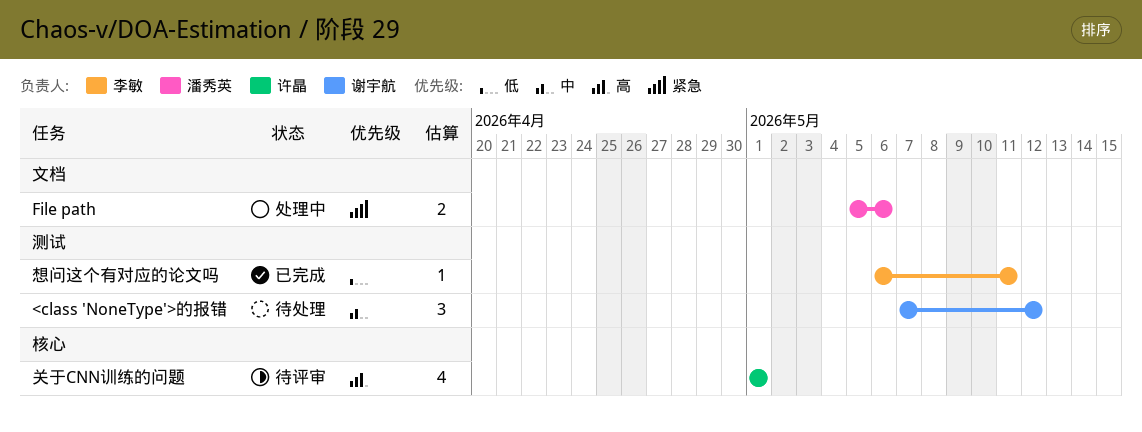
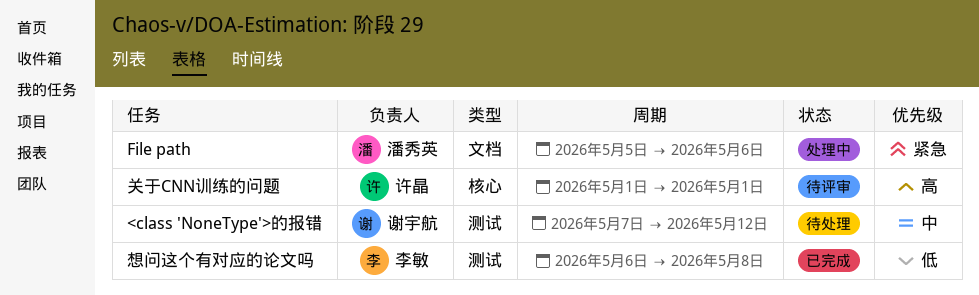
想问这个有对应的论文吗, due: May 11 -> May 8

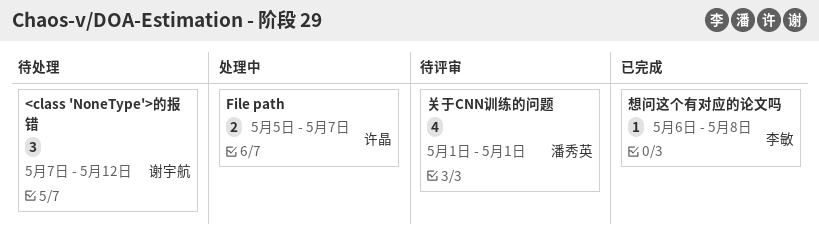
File path, owner: 潘秀英 -> 许晶
File path, due: May 6 -> May 7
关于CNN训练的问题, owner: 许晶 -> 潘秀英

